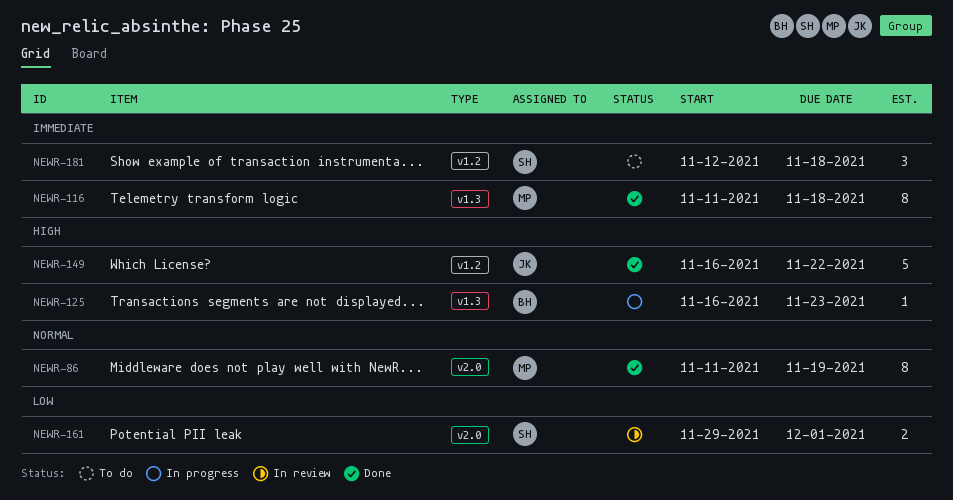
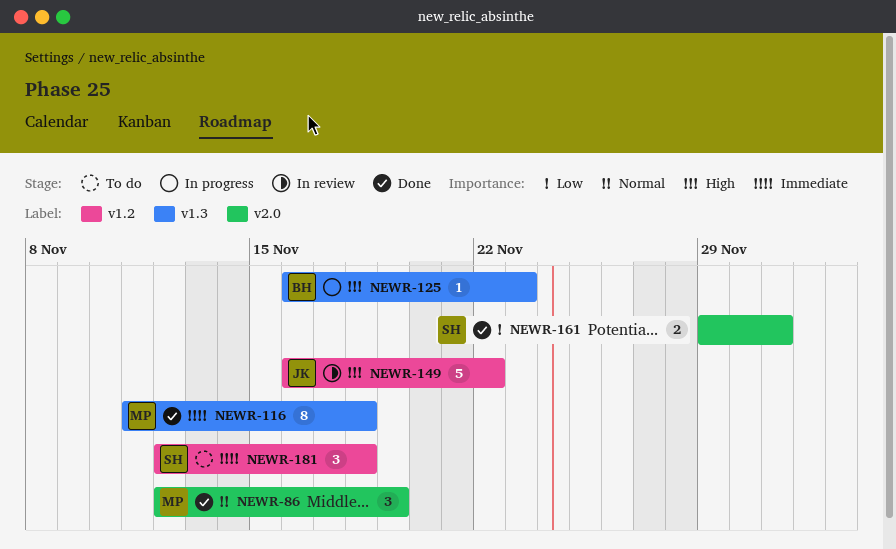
NEWR-86, estimate: 8 -> 3
NEWR-86, start: Nov 11 -> Nov 12
NEWR-149, status: Done -> In review
NEWR-161, status: In review -> Done

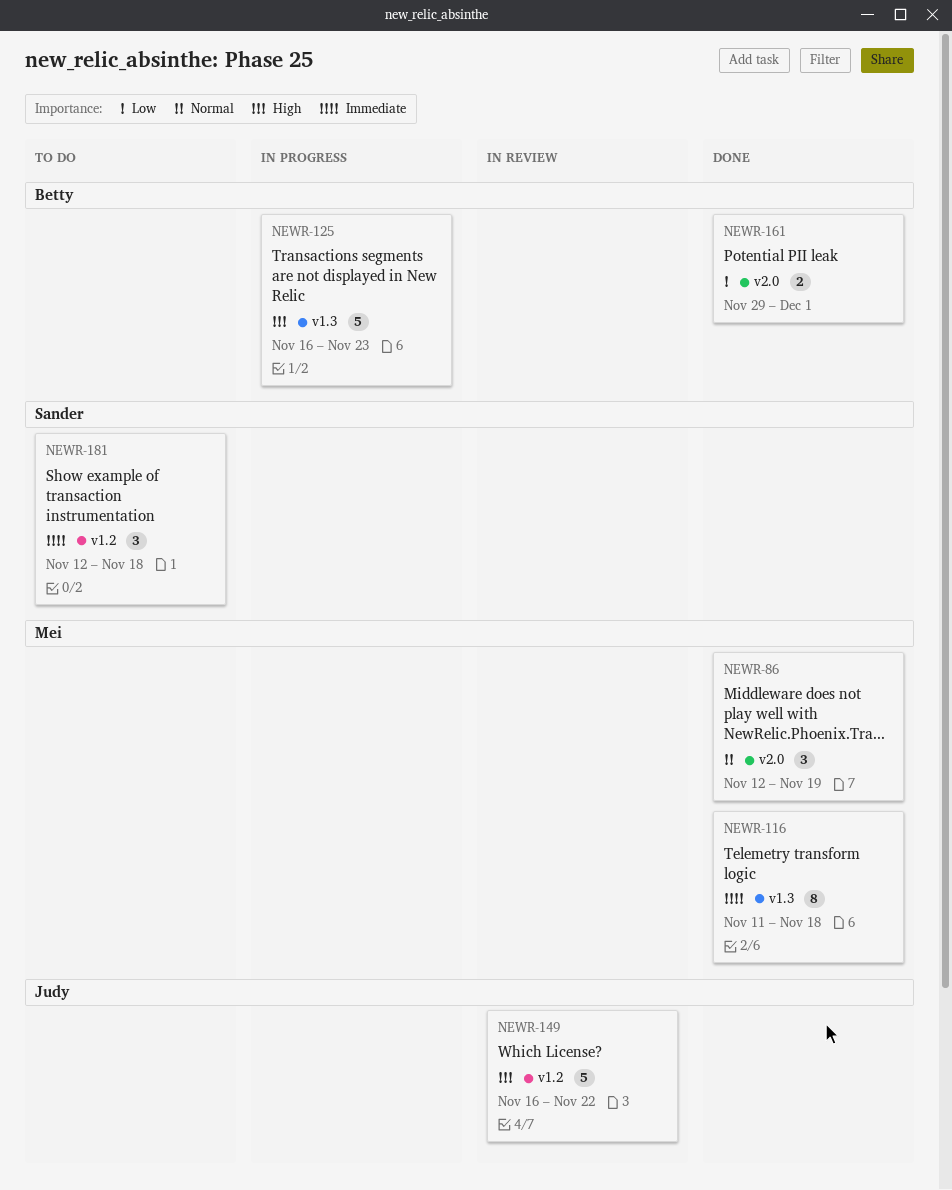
NEWR-125, estimate: 1 -> 5
NEWR-161, owner: Sander -> Betty

